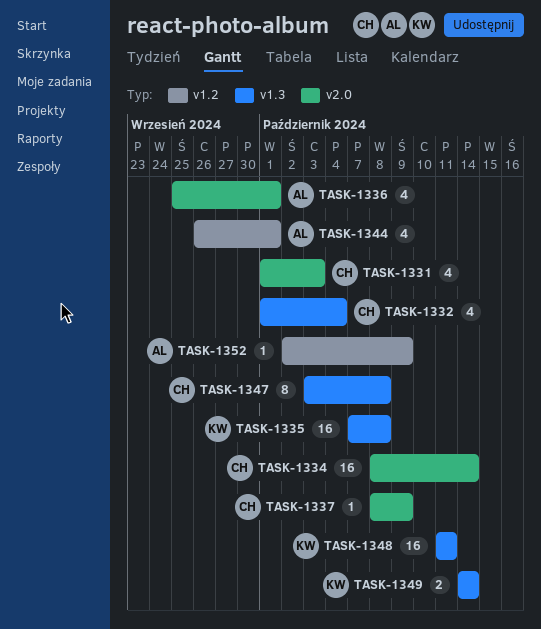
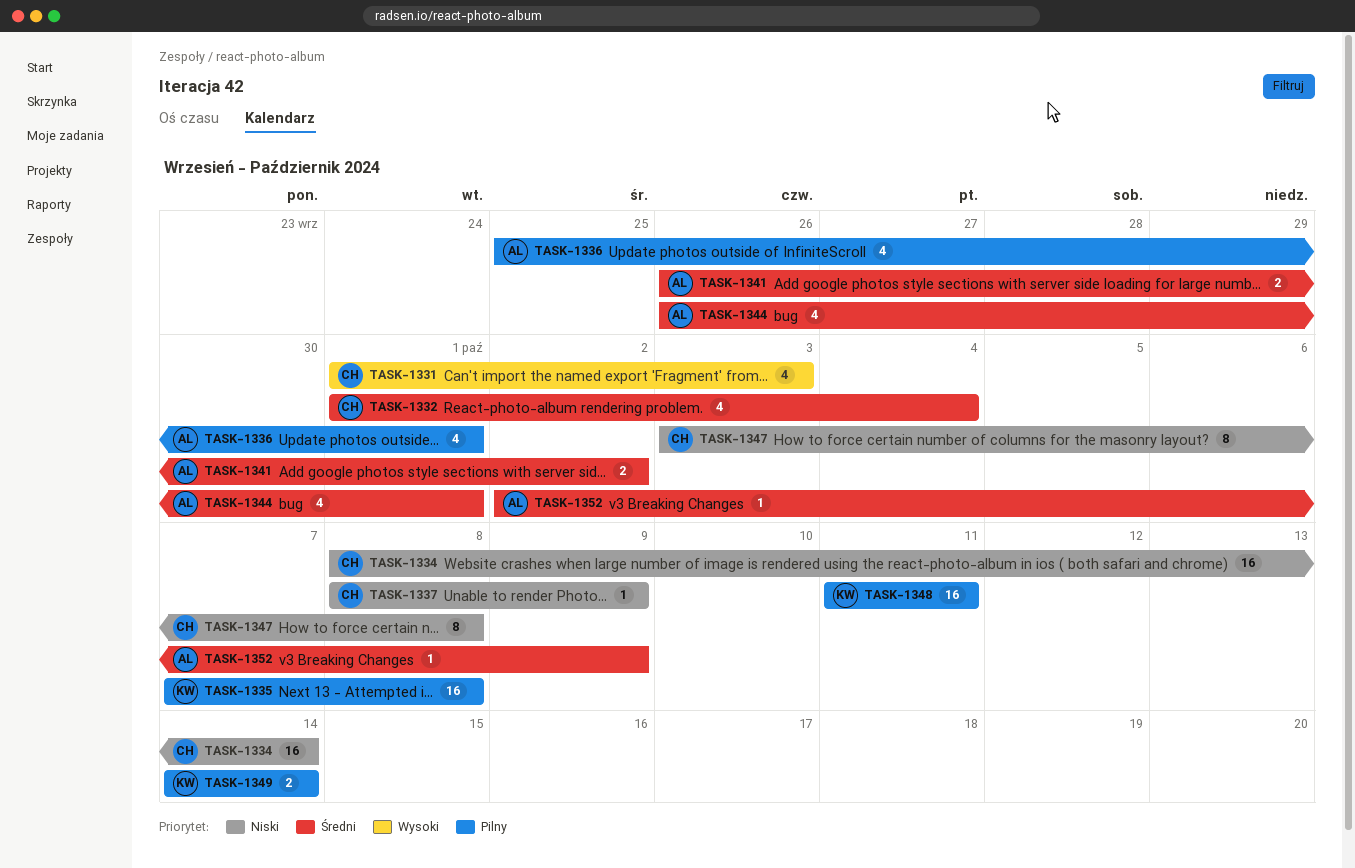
TASK-1341: none -> present

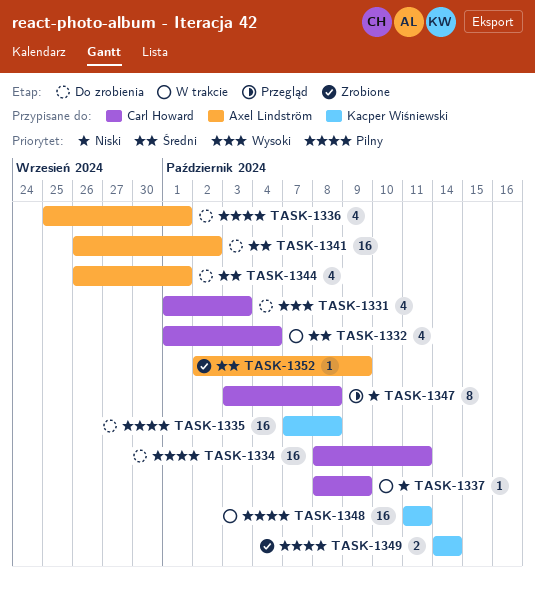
TASK-1334, priority: Niski -> Pilny
TASK-1334, due: Oct 14 -> Oct 11
TASK-1341, estimate: 2 -> 16

